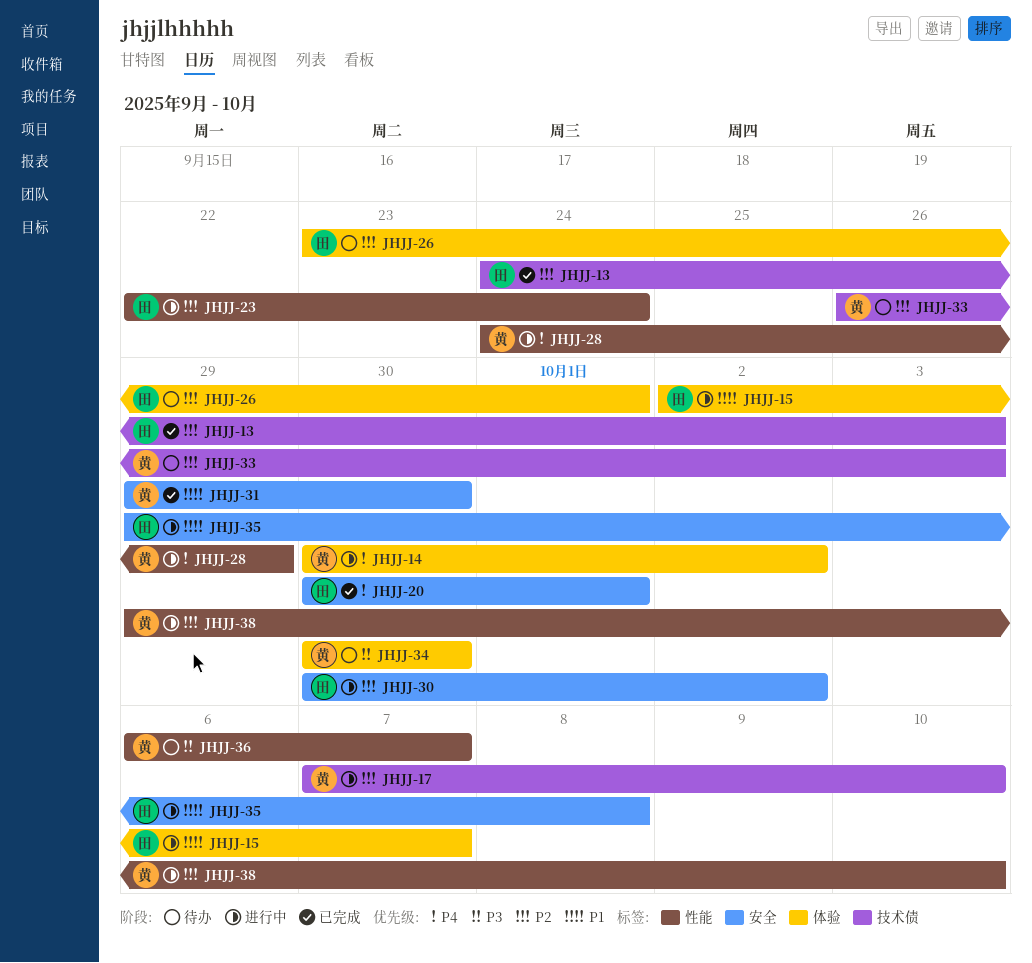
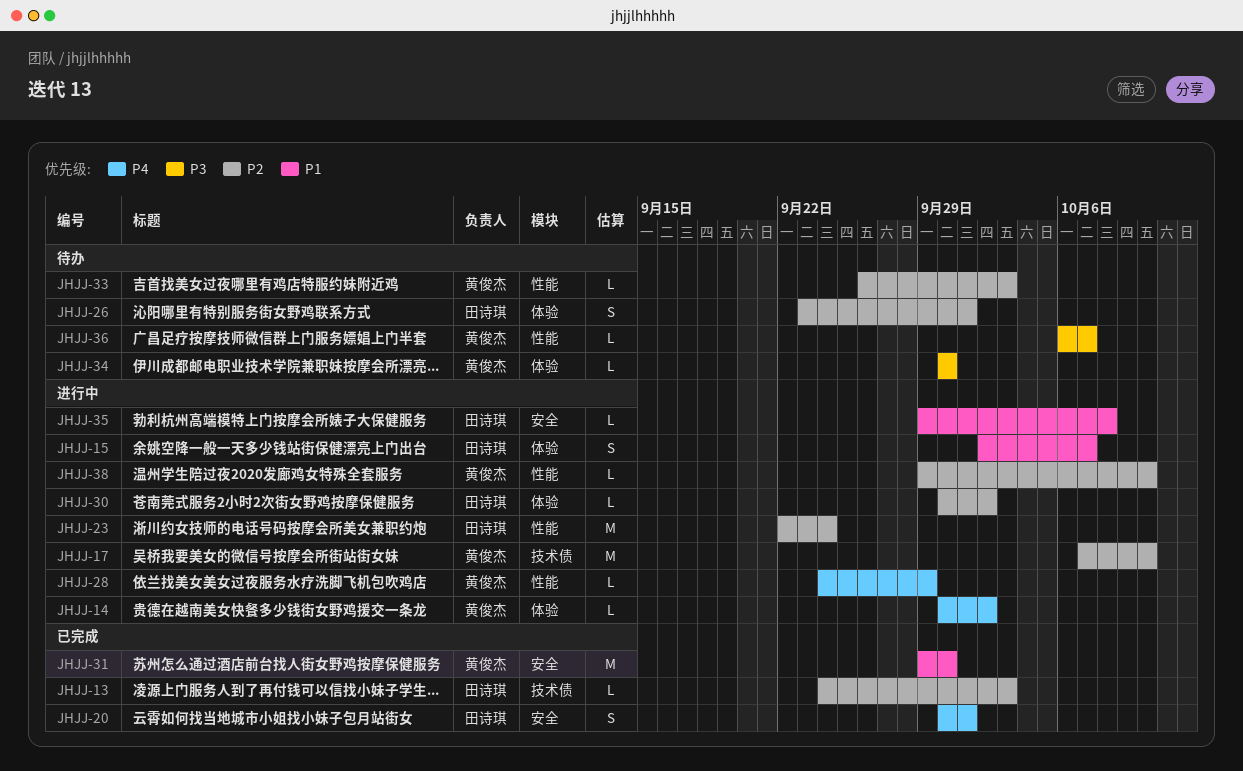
JHJJ-30, label: 安全 -> 体验
JHJJ-33, label: 技术债 -> 性能

